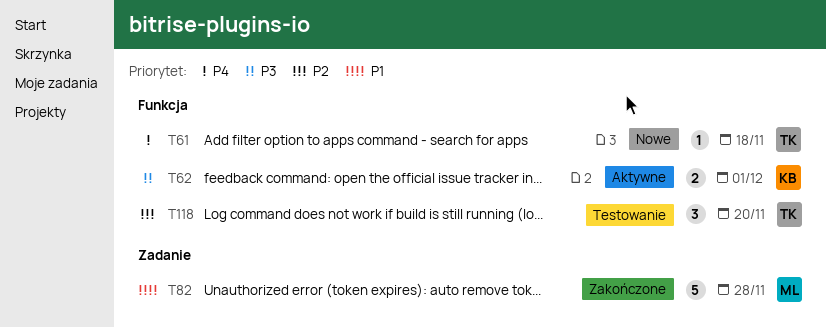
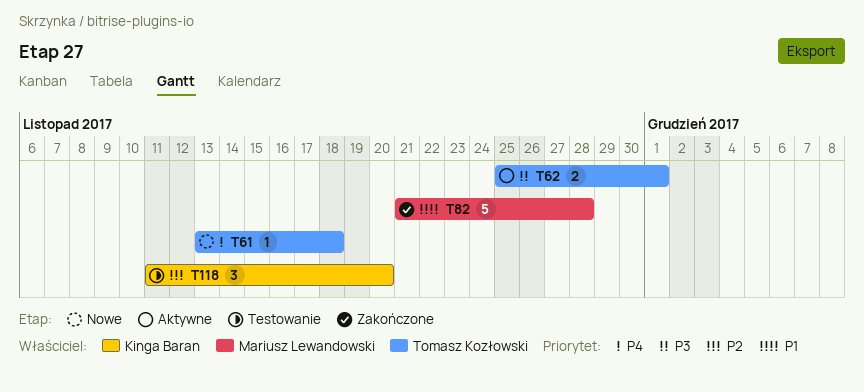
T62, owner: Kinga Baran -> Tomasz Kozłowski
T118, owner: Tomasz Kozłowski -> Kinga Baran

